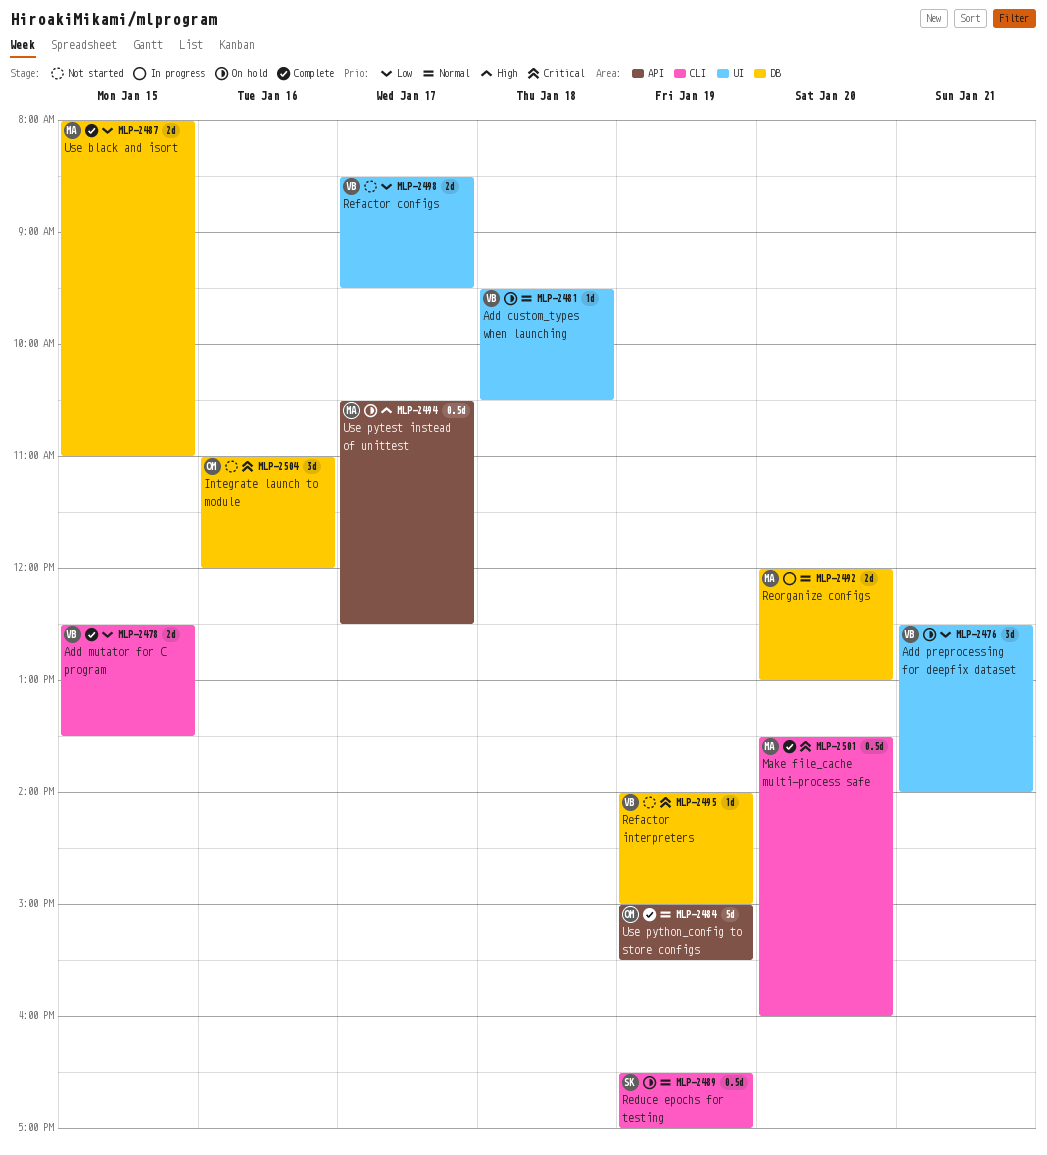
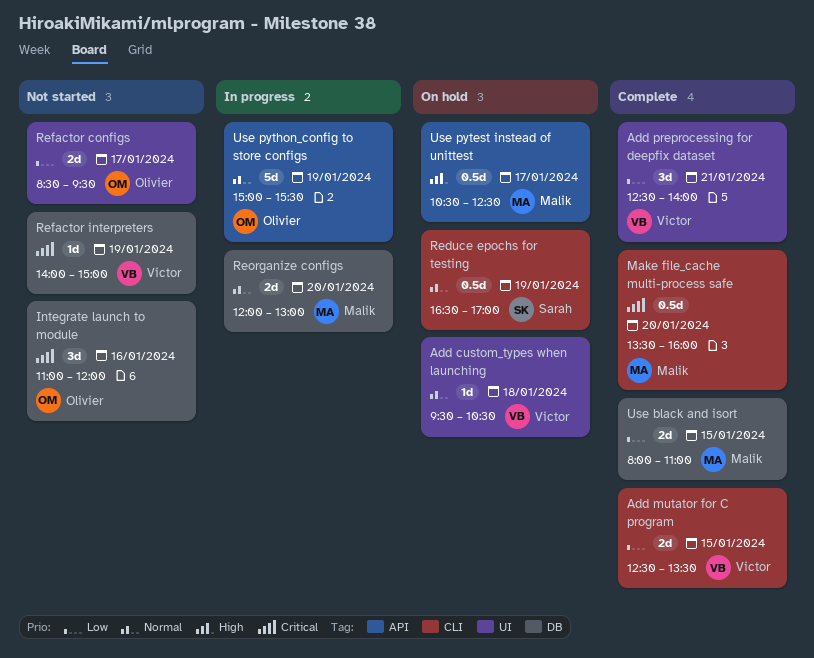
Add preprocessing for deepfix dataset, status: On hold -> Complete
Refactor configs, owner: Victor -> Olivier
Use python_config to store configs, status: Complete -> In progress

